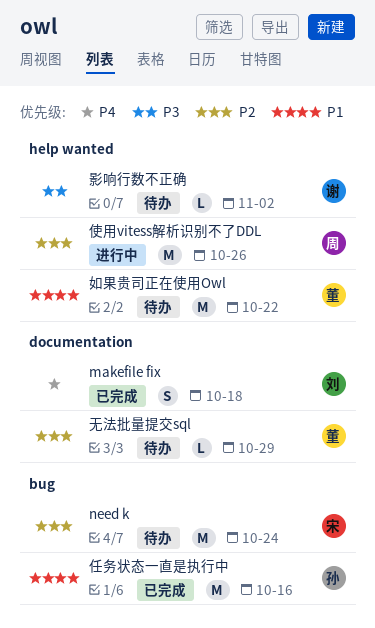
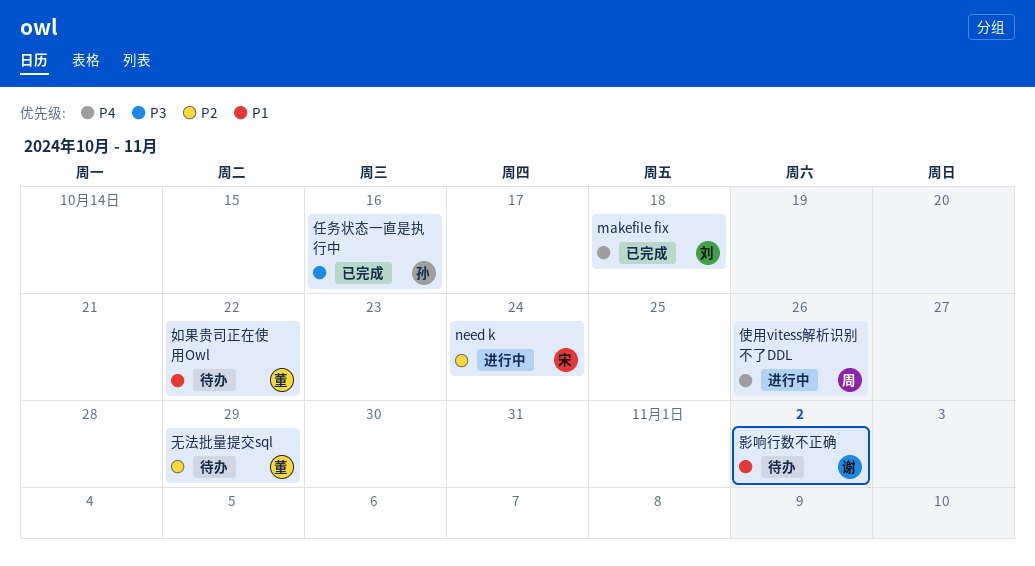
need k, status: 待办 -> 进行中
任务状态一直是执行中, priority: P1 -> P3
使用vitess解析识别不了DDL, priority: P2 -> P4
影响行数不正确, priority: P3 -> P1

